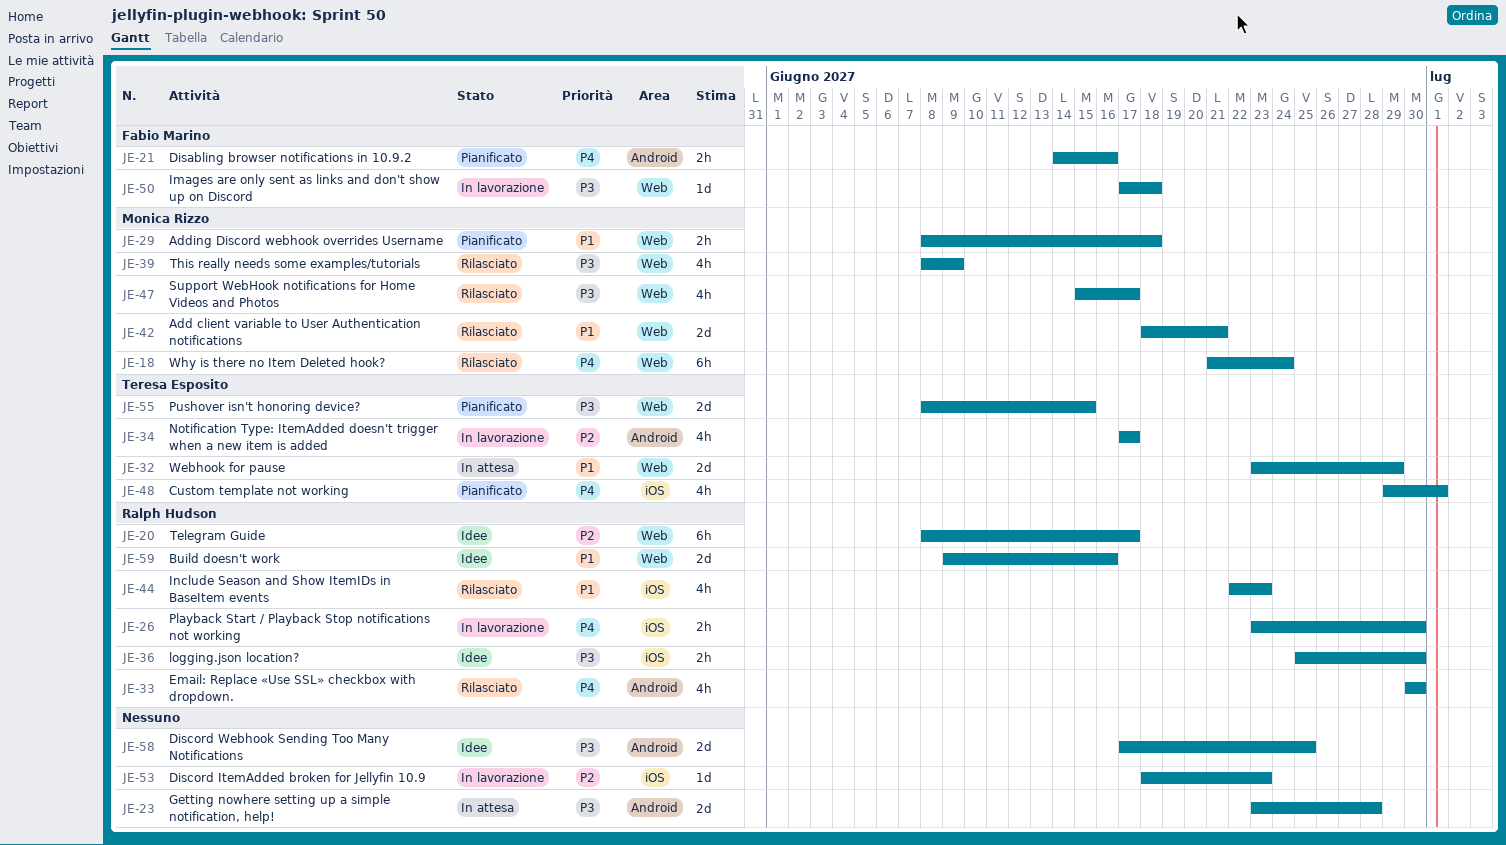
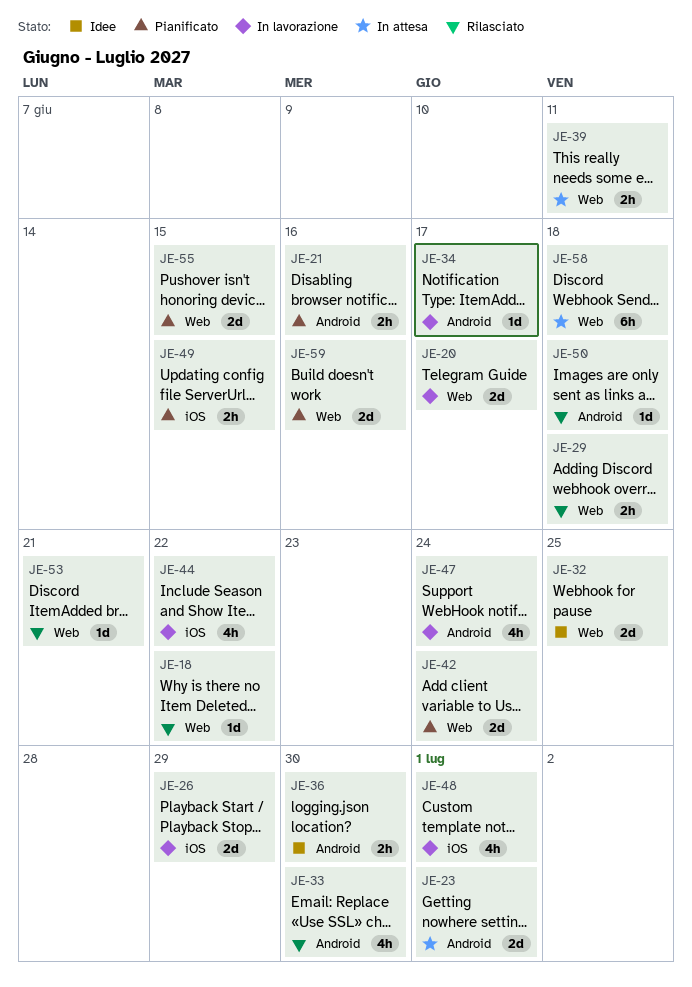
JE-18, estimate: 6h -> 1d
JE-18, due: Jun 24 -> Jun 22
JE-20, status: Idee -> In lavorazione
JE-20, estimate: 6h -> 2d
JE-23, due: Jun 28 -> Jul 1
JE-26, estimate: 2h -> 2d
JE-26, due: Jun 30 -> Jun 29
JE-29, status: Pianificato -> Rilasciato
JE-32, status: In attesa -> Idee
JE-32, due: Jun 29 -> Jun 25
JE-34, estimate: 4h -> 1d
JE-36, label: iOS -> Android
JE-39, status: Rilasciato -> In attesa
JE-39, estimate: 4h -> 2h
JE-39, due: Jun 9 -> Jun 11
JE-42, status: Rilasciato -> Pianificato
JE-42, due: Jun 21 -> Jun 24
JE-44, status: Rilasciato -> In lavorazione
JE-44, due: Jun 23 -> Jun 22
JE-47, status: Rilasciato -> In lavorazione
JE-47, label: Web -> Android
JE-47, due: Jun 17 -> Jun 24
JE-48, status: Pianificato -> In lavorazione
JE-49: none -> present
JE-50, status: In lavorazione -> Rilasciato
JE-50, label: Web -> Android
JE-53, status: In lavorazione -> Rilasciato
JE-53, label: iOS -> Web
JE-53, due: Jun 23 -> Jun 21
JE-58, status: Idee -> In attesa
JE-58, label: Android -> Web
JE-58, estimate: 2d -> 6h
JE-58, due: Jun 25 -> Jun 18
JE-59, status: Idee -> Pianificato

